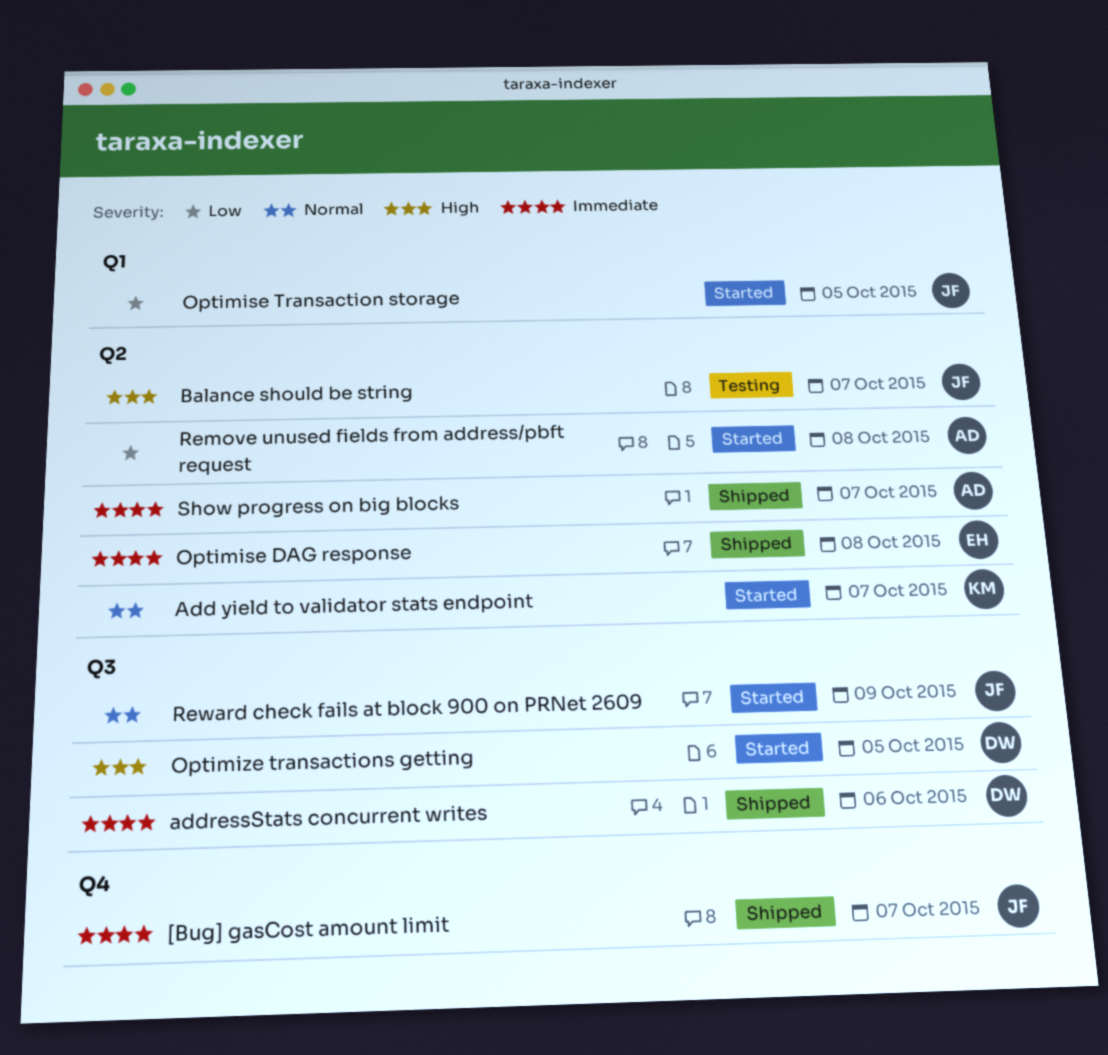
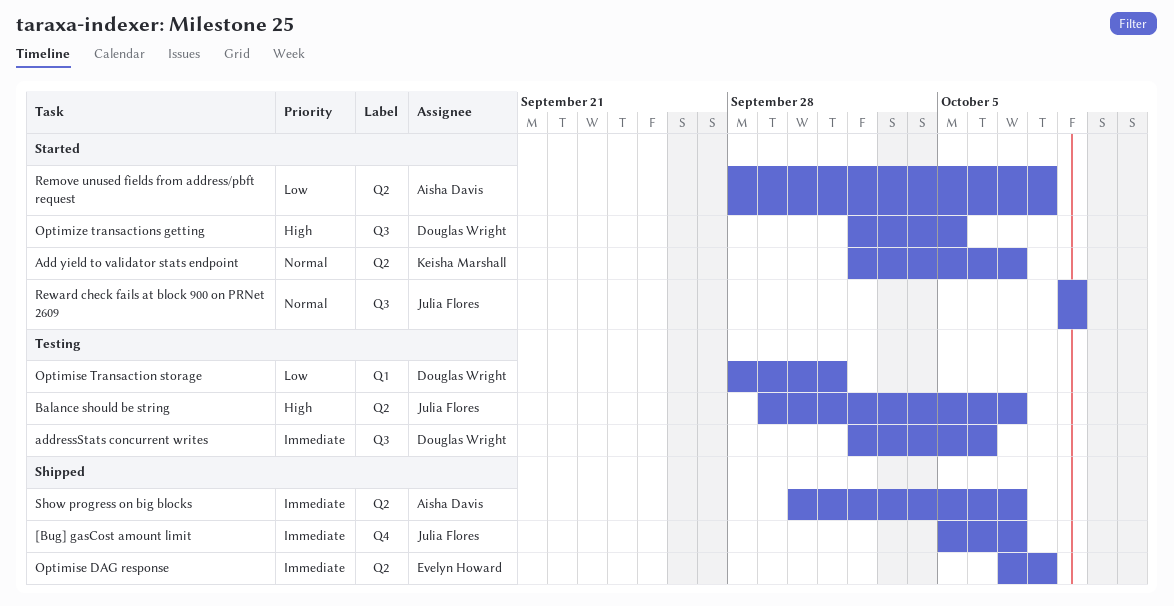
addressStats concurrent writes, status: Shipped -> Testing
Optimise Transaction storage, status: Started -> Testing
Optimise Transaction storage, owner: Julia Flores -> Douglas Wright
Optimise Transaction storage, due: Oct 5 -> Oct 1

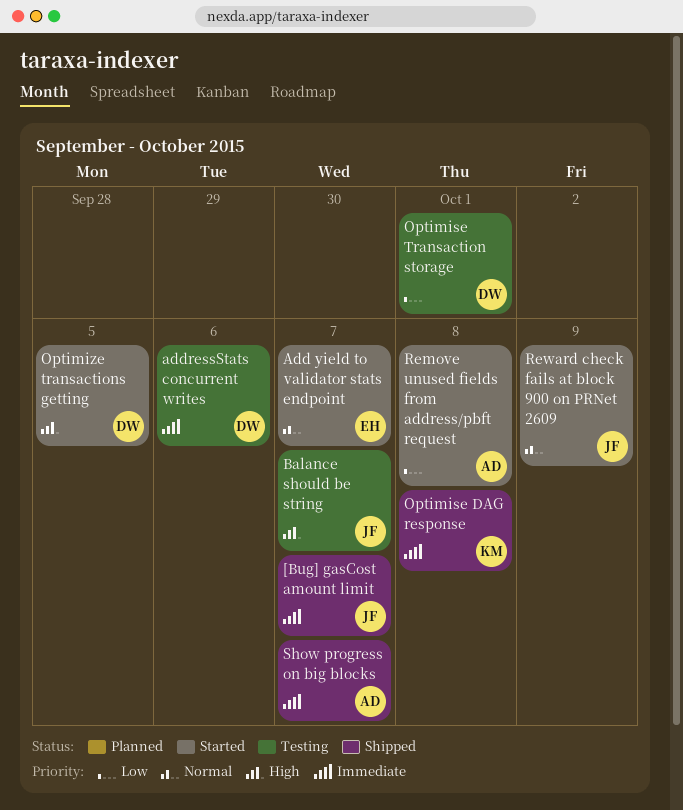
Add yield to validator stats endpoint, owner: Keisha Marshall -> Evelyn Howard
Optimise DAG response, owner: Evelyn Howard -> Keisha Marshall

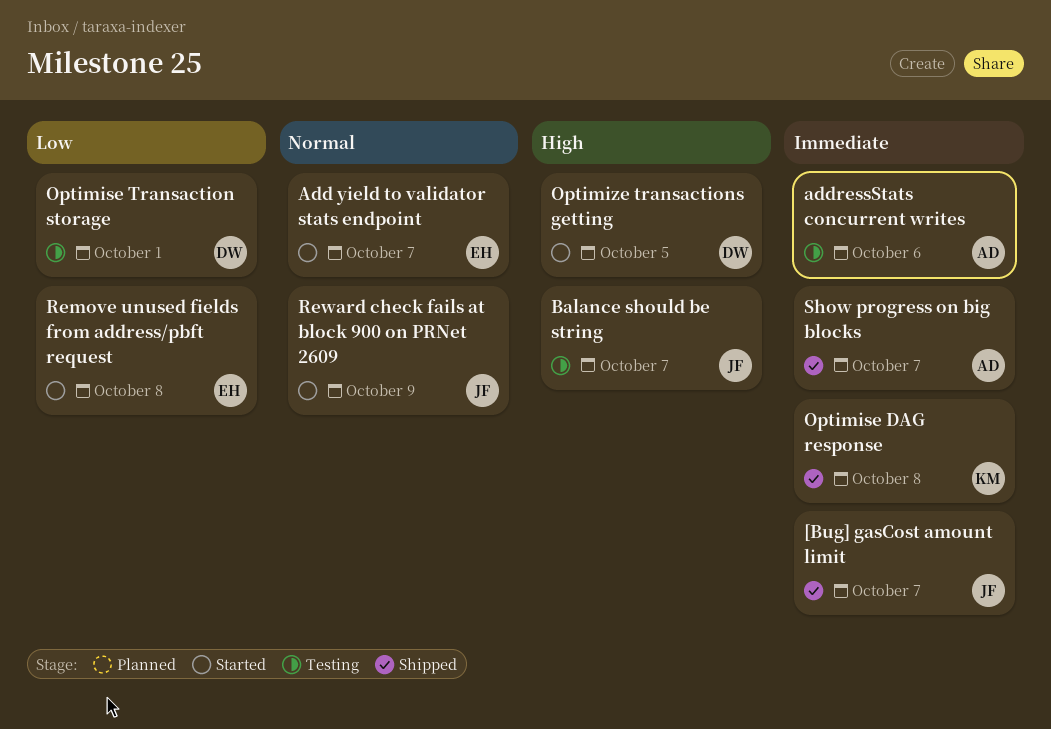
addressStats concurrent writes, owner: DW -> AD
Remove unused fields from address/pbft request, owner: AD -> EH

